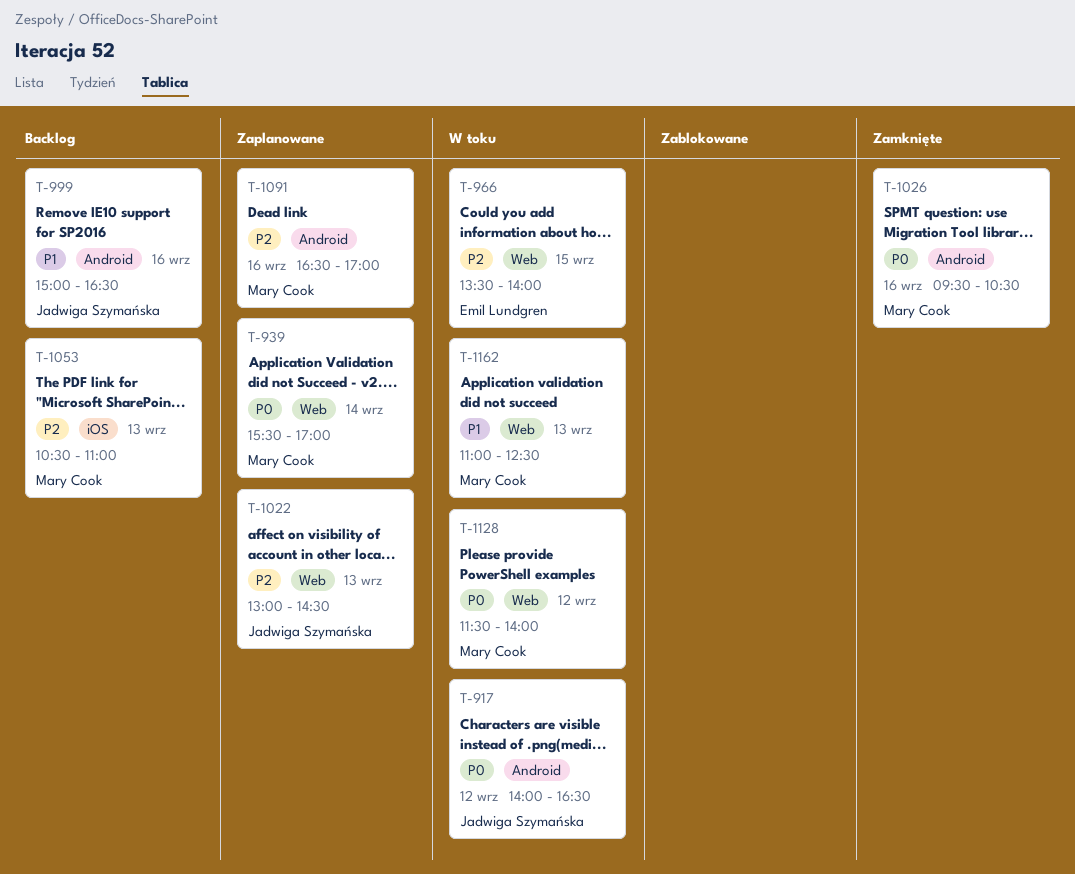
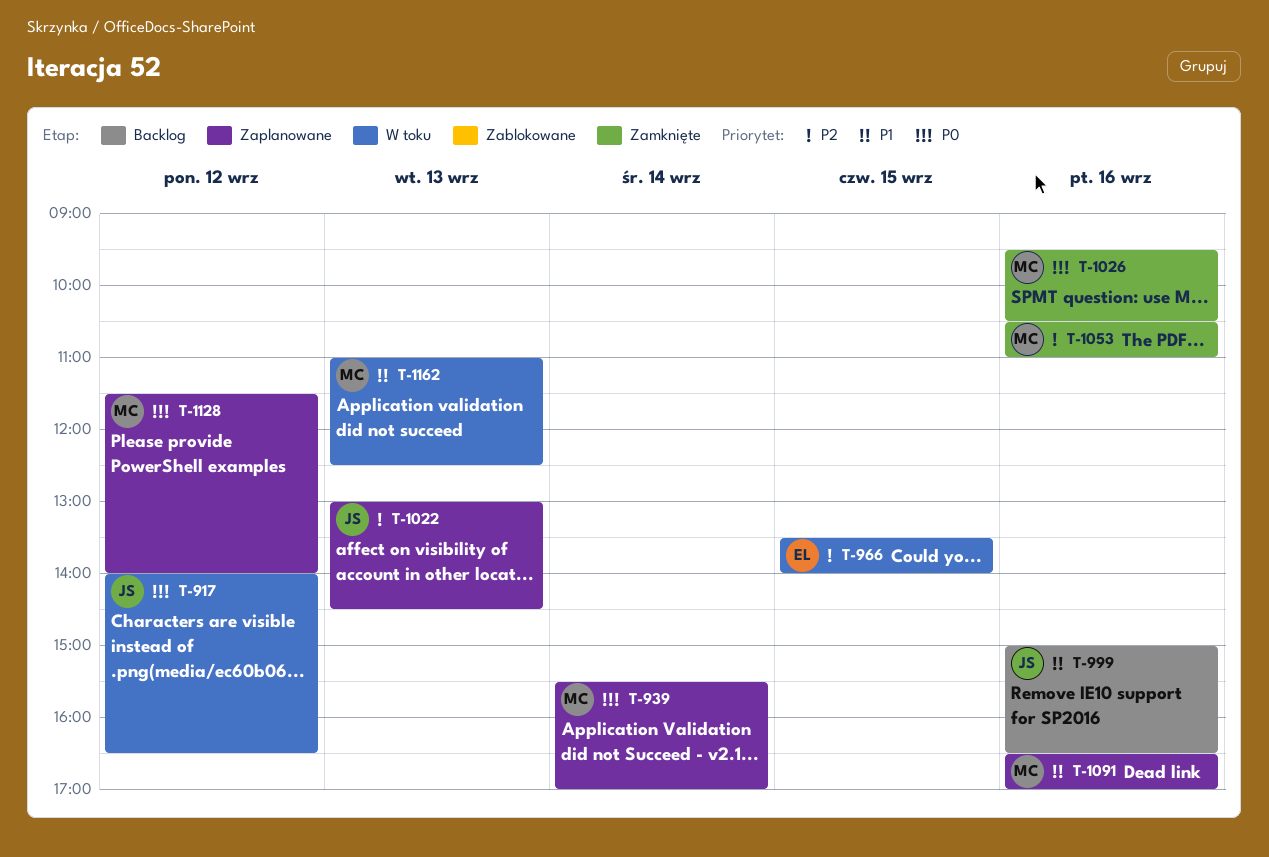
T-1053, status: Backlog -> Zamknięte
T-1053, day: Sep 13 -> Sep 16
T-1091, priority: P2 -> P1
T-1128, status: W toku -> Zaplanowane

